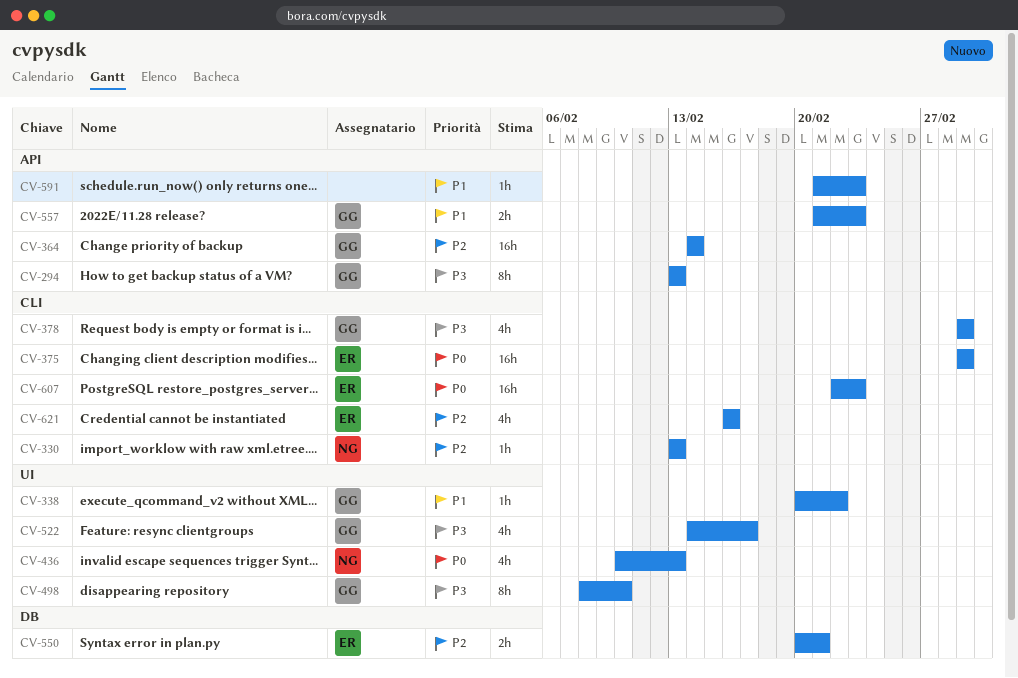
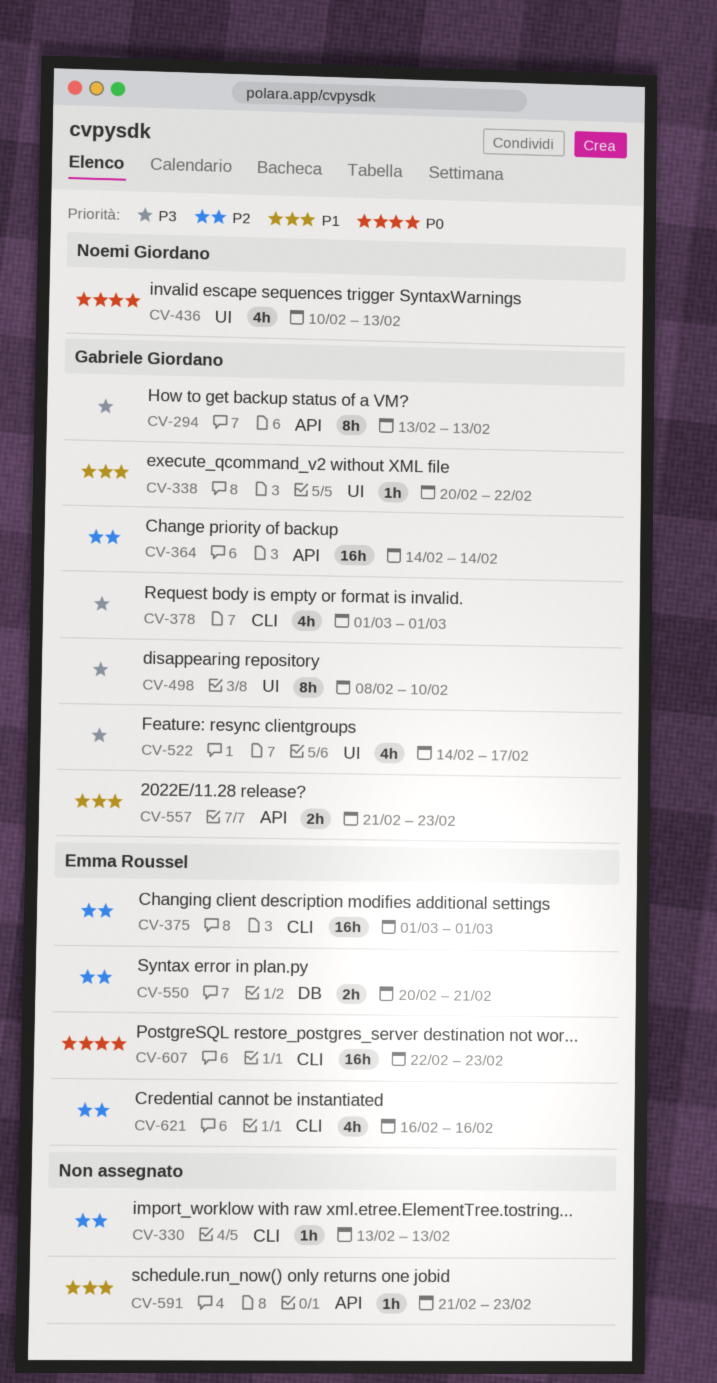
CV-330, owner: Noemi Giordano -> none
CV-375, priority: P0 -> P2

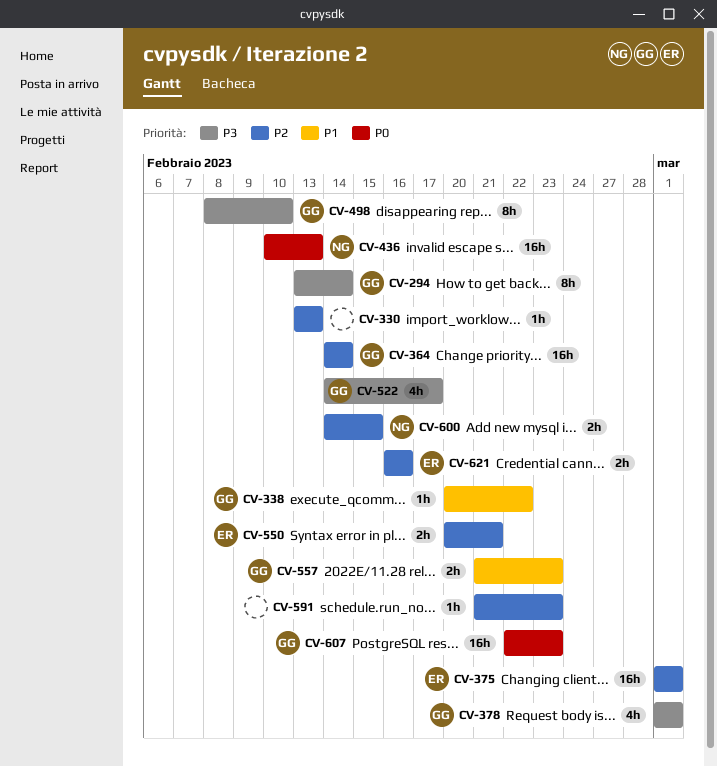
CV-294, due: Feb 13 -> Feb 14
CV-436, estimate: 4h -> 16h
CV-591, priority: P1 -> P2
CV-600: none -> present
CV-607, owner: Emma Roussel -> Gabriele Giordano
CV-621, estimate: 4h -> 2h

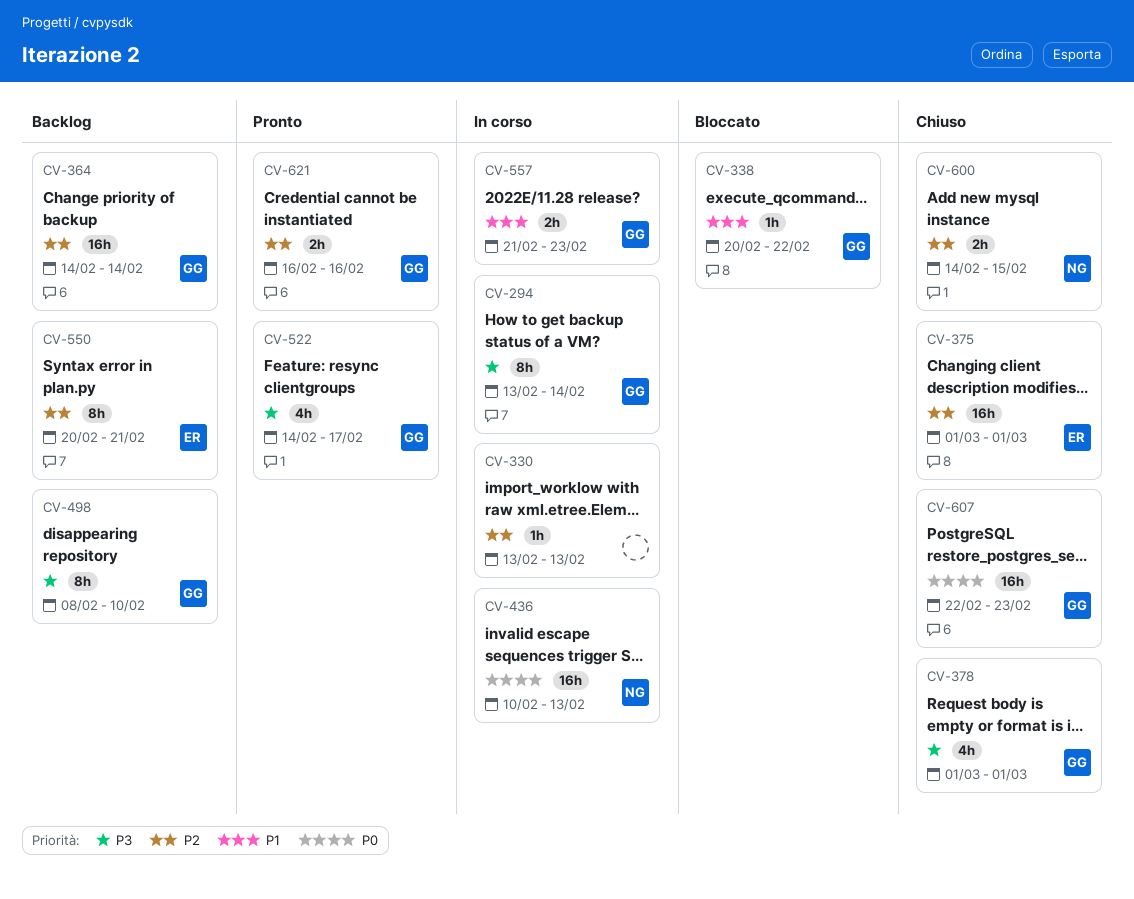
CV-550, estimate: 2h -> 8h
CV-591: present -> none
CV-621, owner: ER -> GG

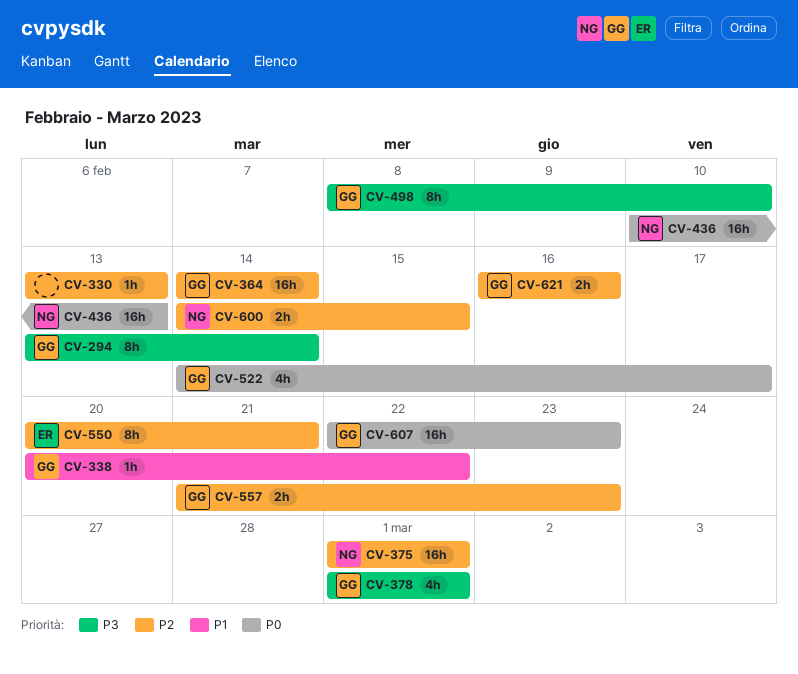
CV-375, owner: ER -> NG
CV-522, priority: P3 -> P0
CV-557, priority: P1 -> P2

